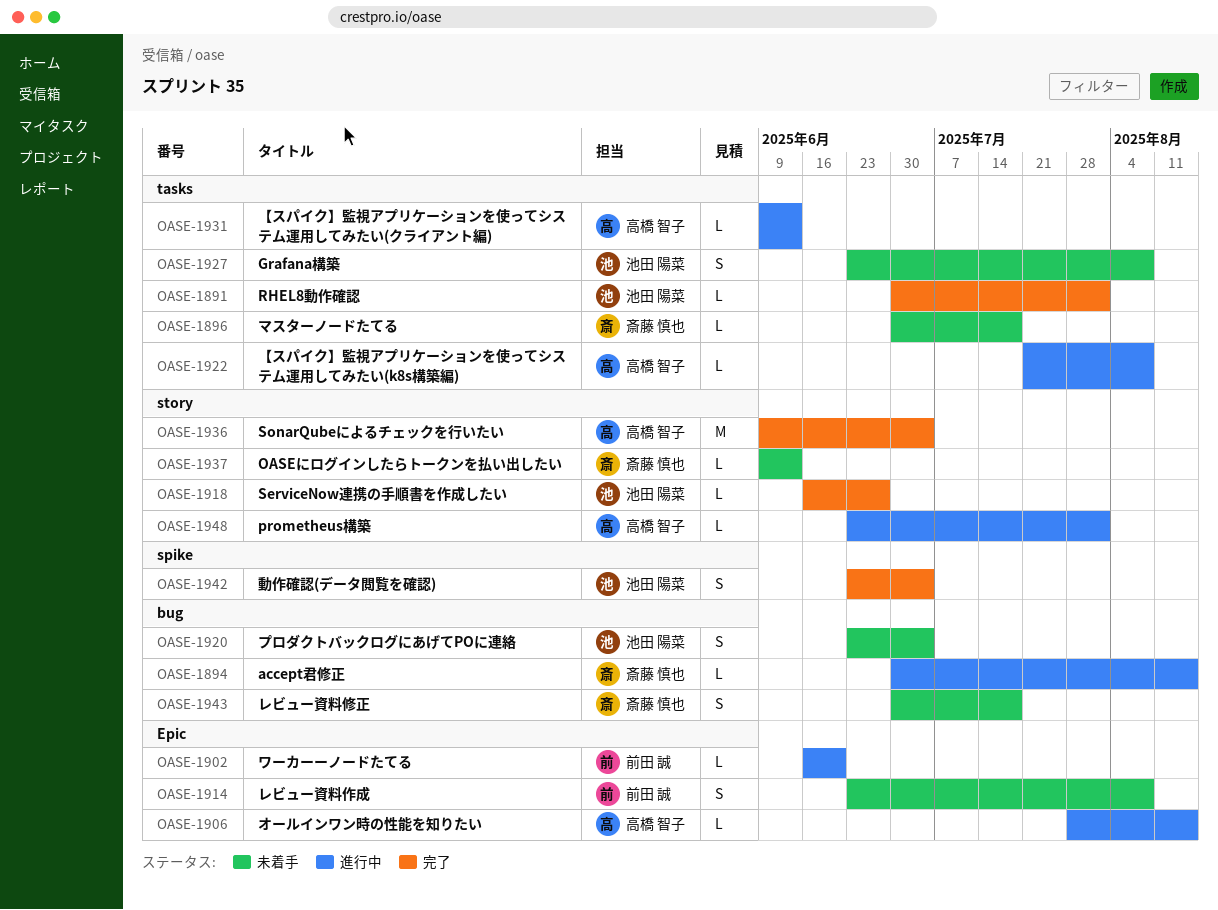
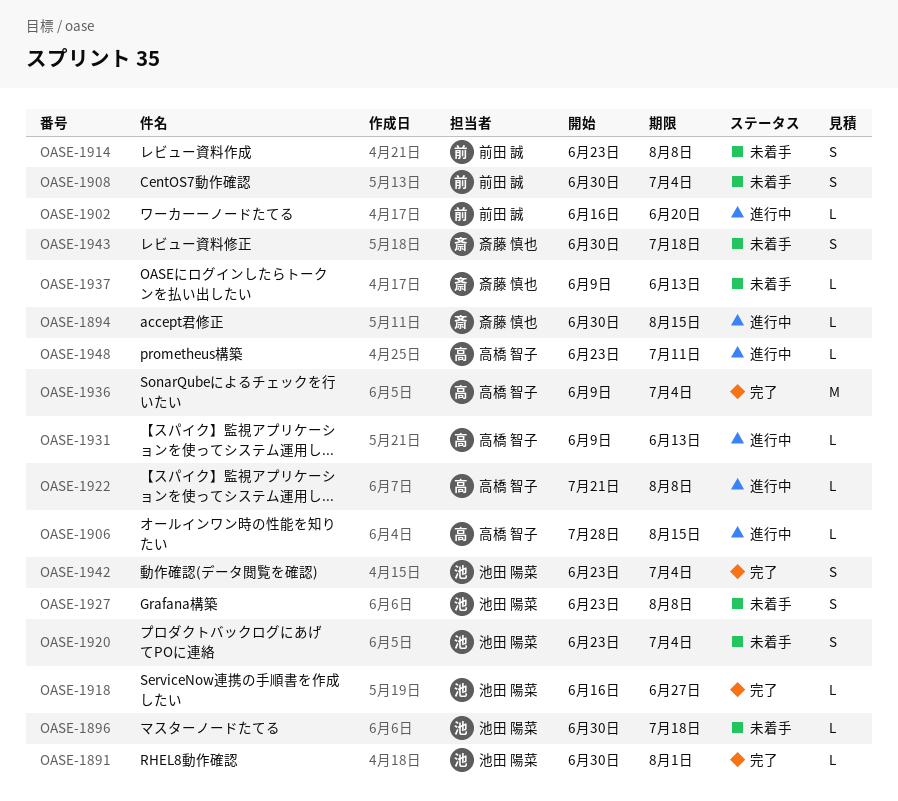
OASE-1896, owner: 斎藤 慎也 -> 池田 陽菜
OASE-1908: none -> present
OASE-1948, due: Aug 1 -> Jul 11

